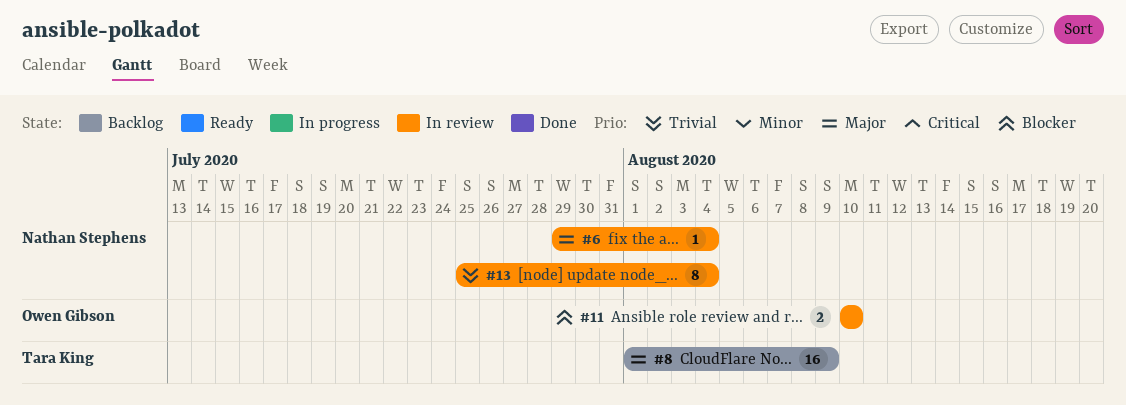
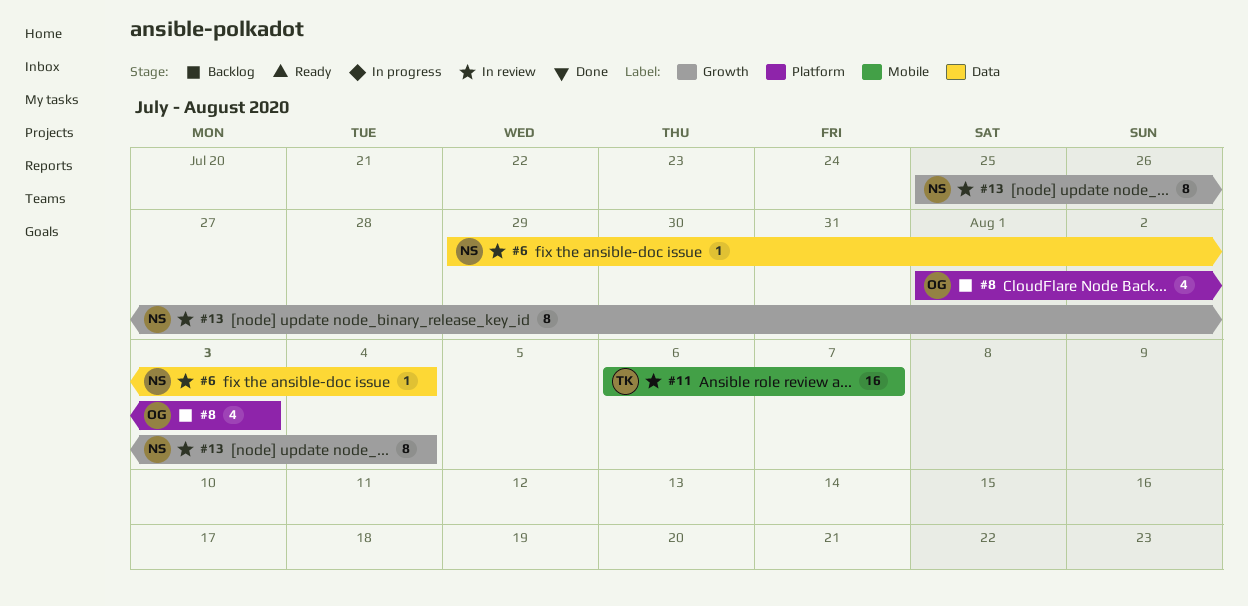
#8, owner: Tara King -> Owen Gibson
#8, estimate: 16 -> 4
#8, due: Aug 9 -> Aug 3
#11, owner: Owen Gibson -> Tara King
#11, estimate: 2 -> 16
#11, start: Aug 10 -> Aug 6
#11, due: Aug 10 -> Aug 7

